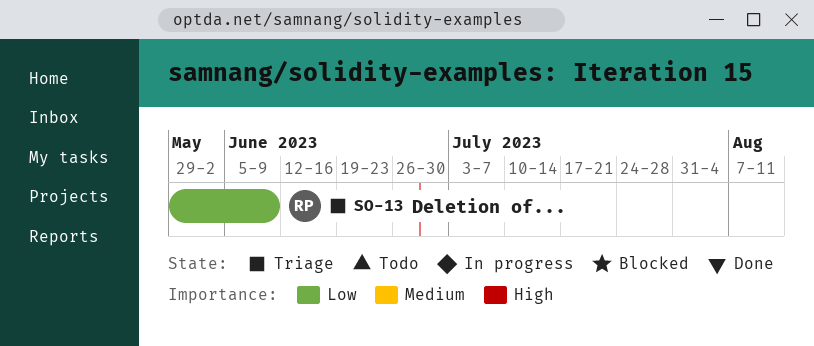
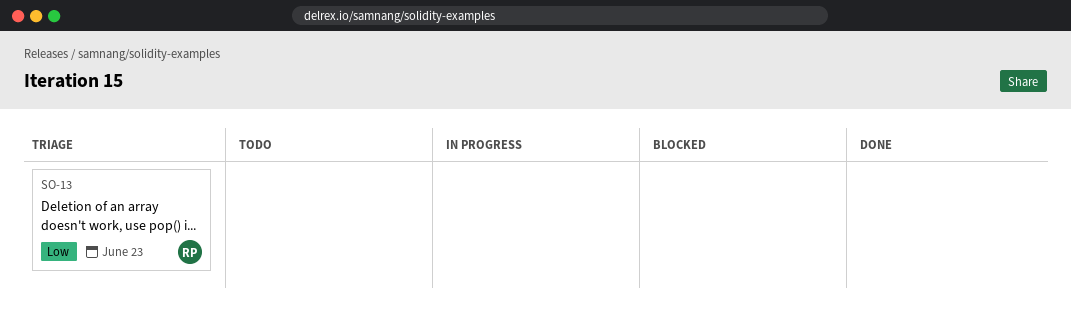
SO-13, due: Jun 9 -> Jun 23

